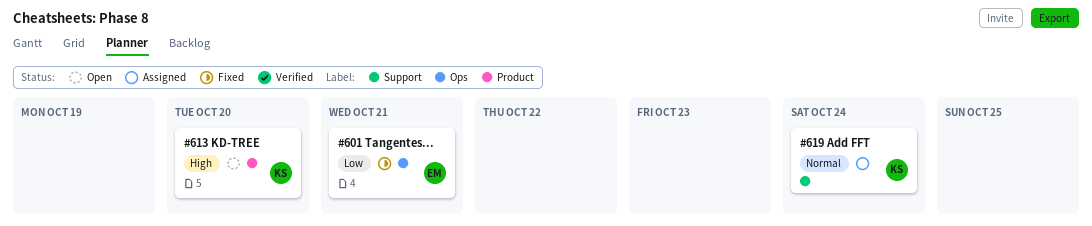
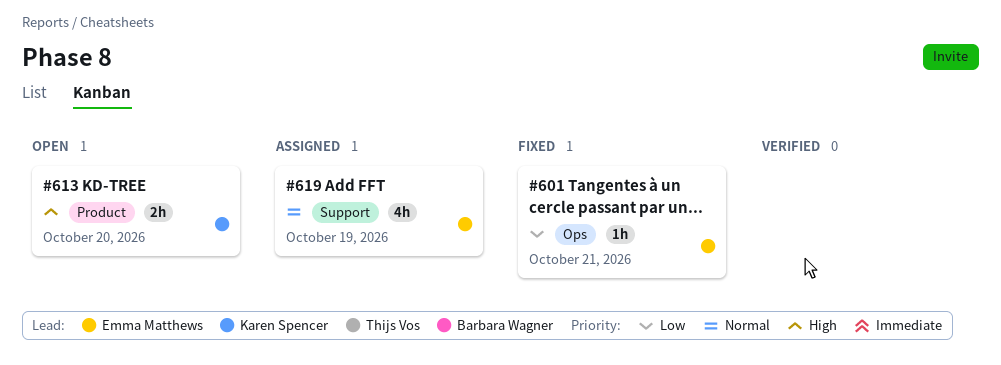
#619, owner: Karen Spencer -> Emma Matthews
#619, due: Oct 24 -> Oct 19

